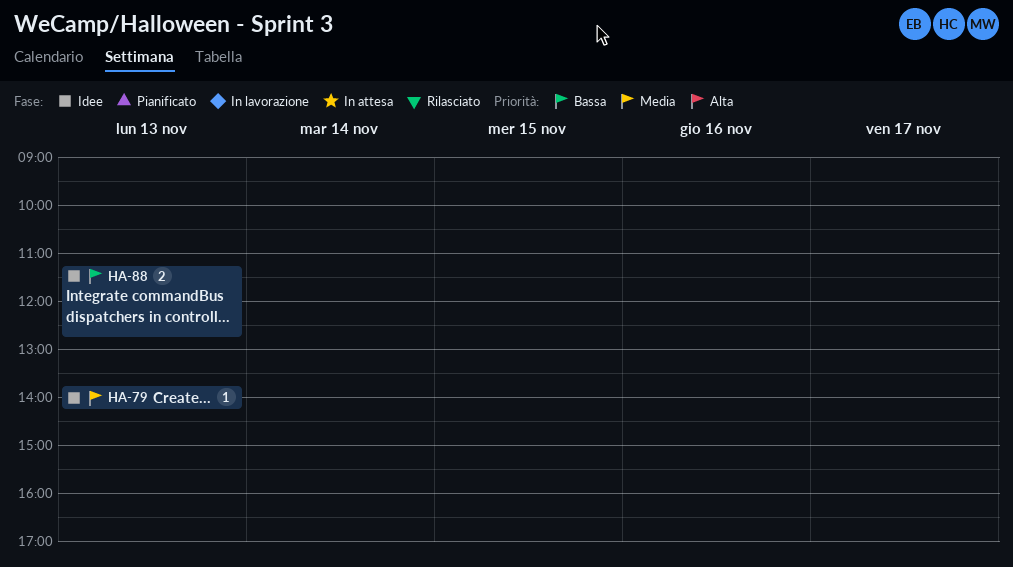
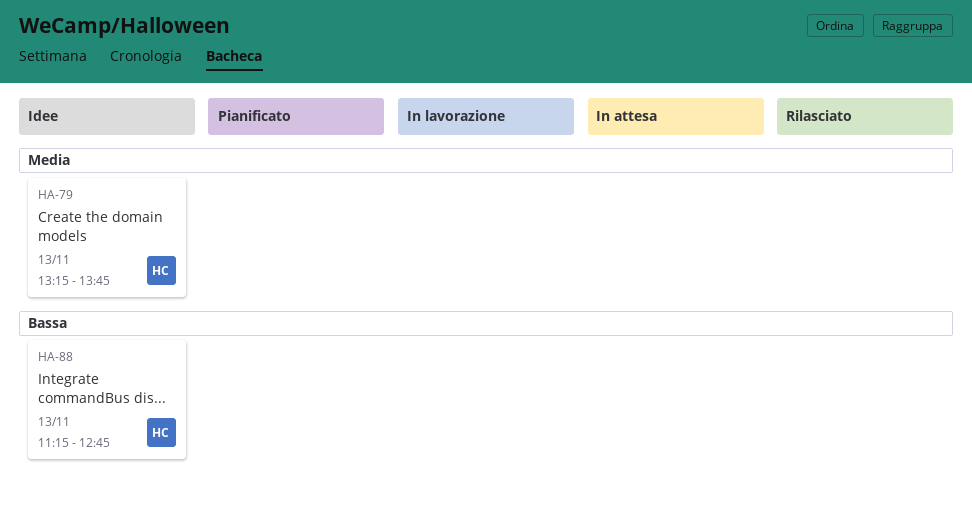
HA-79, begins: 13:45 -> 13:15
HA-79, ends: 14:15 -> 13:45

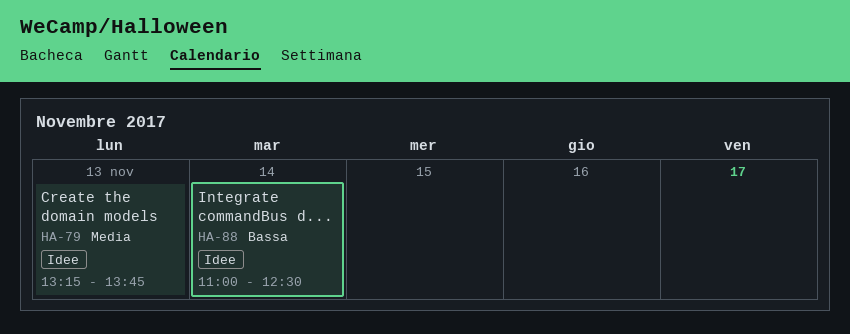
HA-88, day: Nov 13 -> Nov 14
HA-88, begins: 11:15 -> 11:00
HA-88, ends: 12:45 -> 12:30

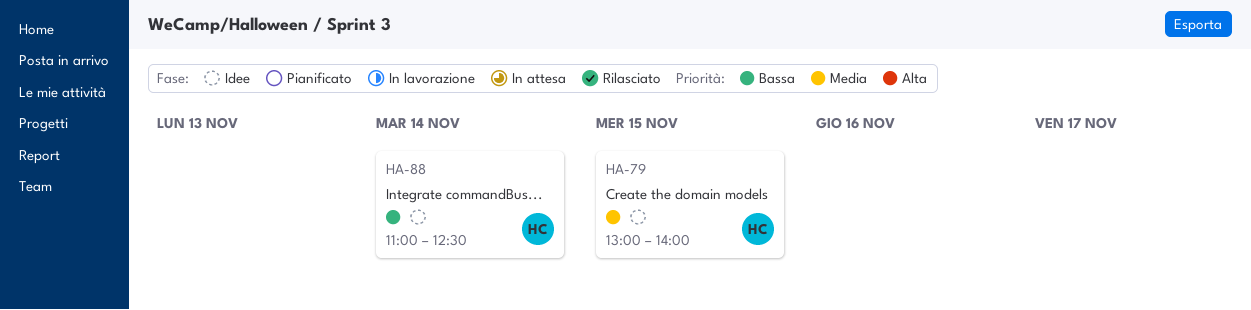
HA-79, day: Nov 13 -> Nov 15
HA-79, begins: 13:15 -> 13:00
HA-79, ends: 13:45 -> 14:00

